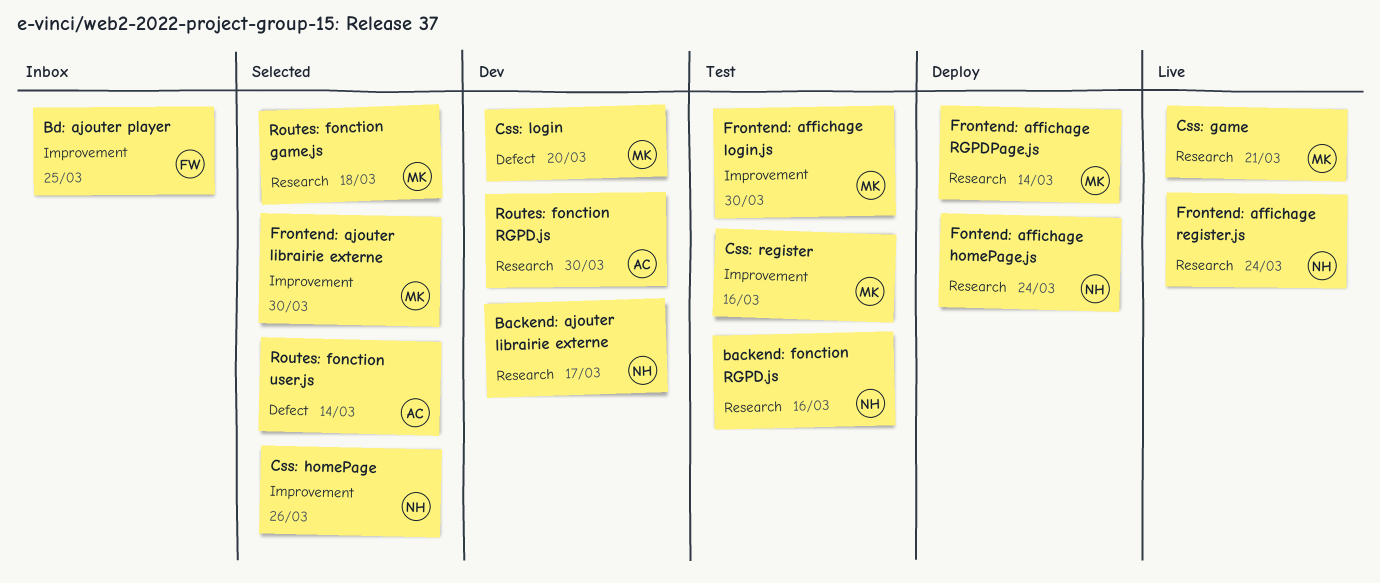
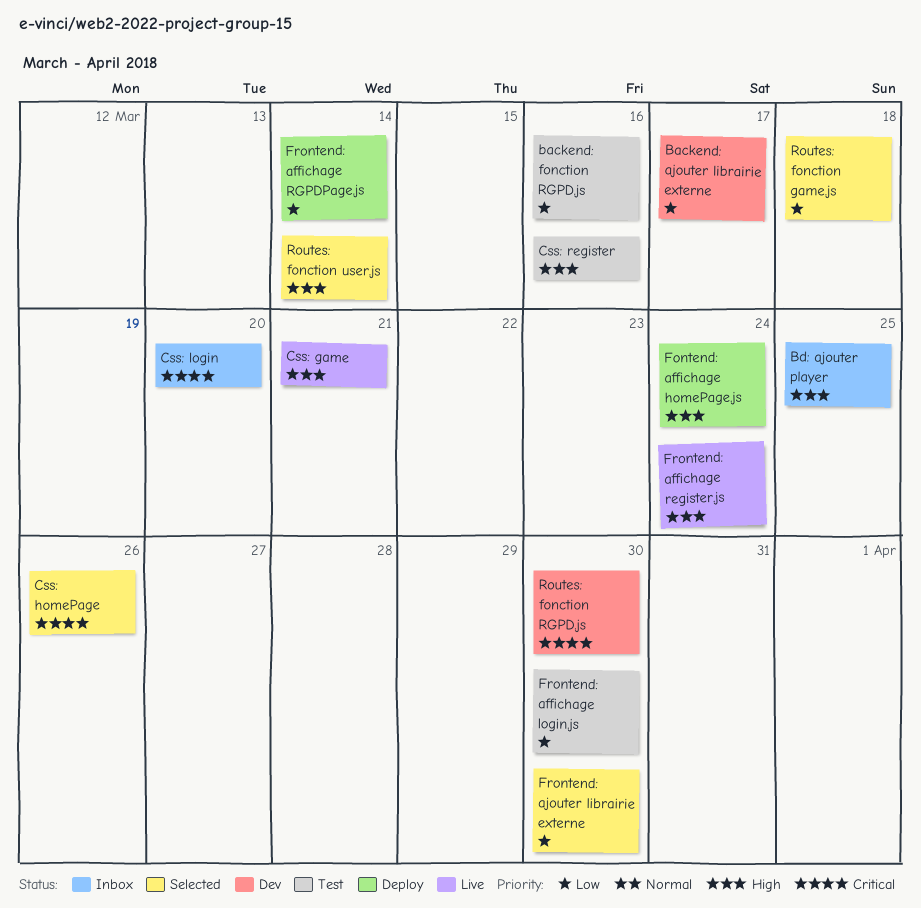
Css: login, status: Dev -> Inbox

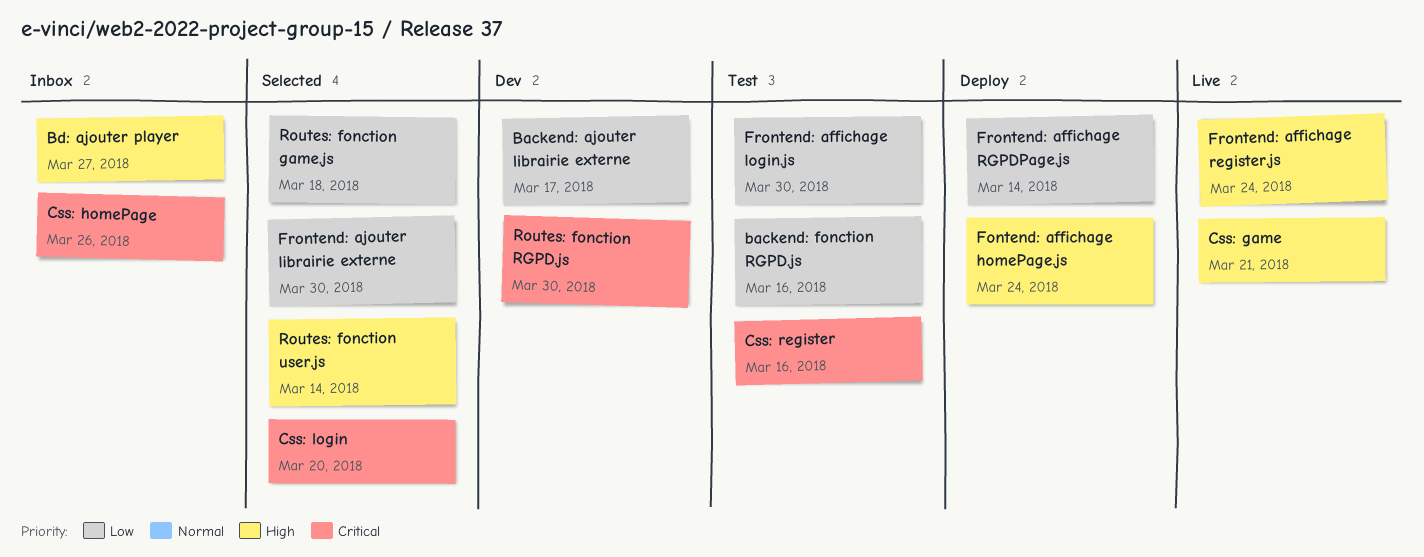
Bd: ajouter player, due: Mar 25 -> Mar 27
Css: homePage, status: Selected -> Inbox
Css: login, status: Inbox -> Selected
Css: register, priority: High -> Critical

